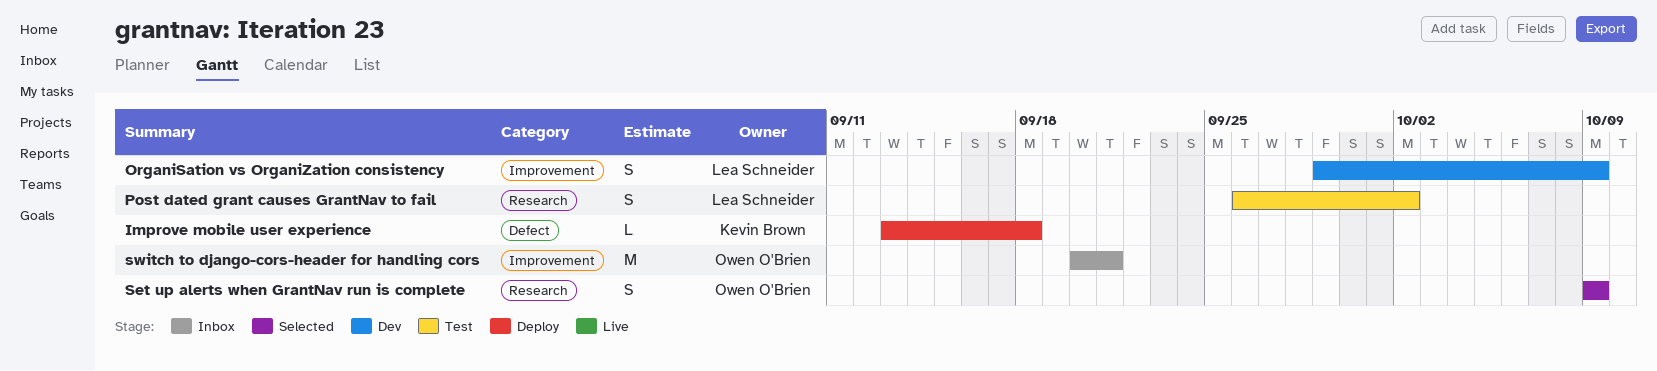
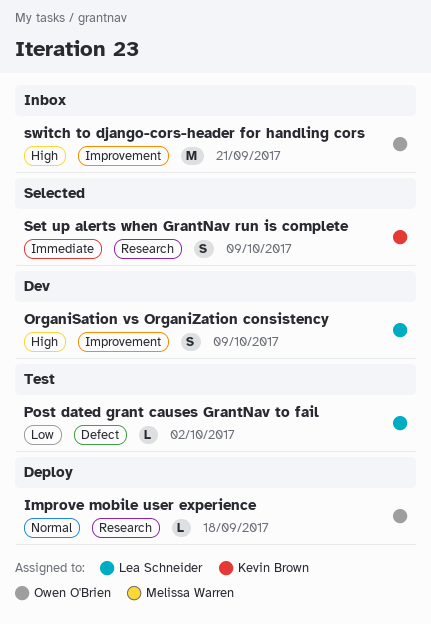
Improve mobile user experience, owner: Kevin Brown -> Owen O'Brien
Improve mobile user experience, label: Defect -> Research
Post dated grant causes GrantNav to fail, label: Research -> Defect
Post dated grant causes GrantNav to fail, estimate: S -> L
Set up alerts when GrantNav run is complete, owner: Owen O'Brien -> Kevin Brown

